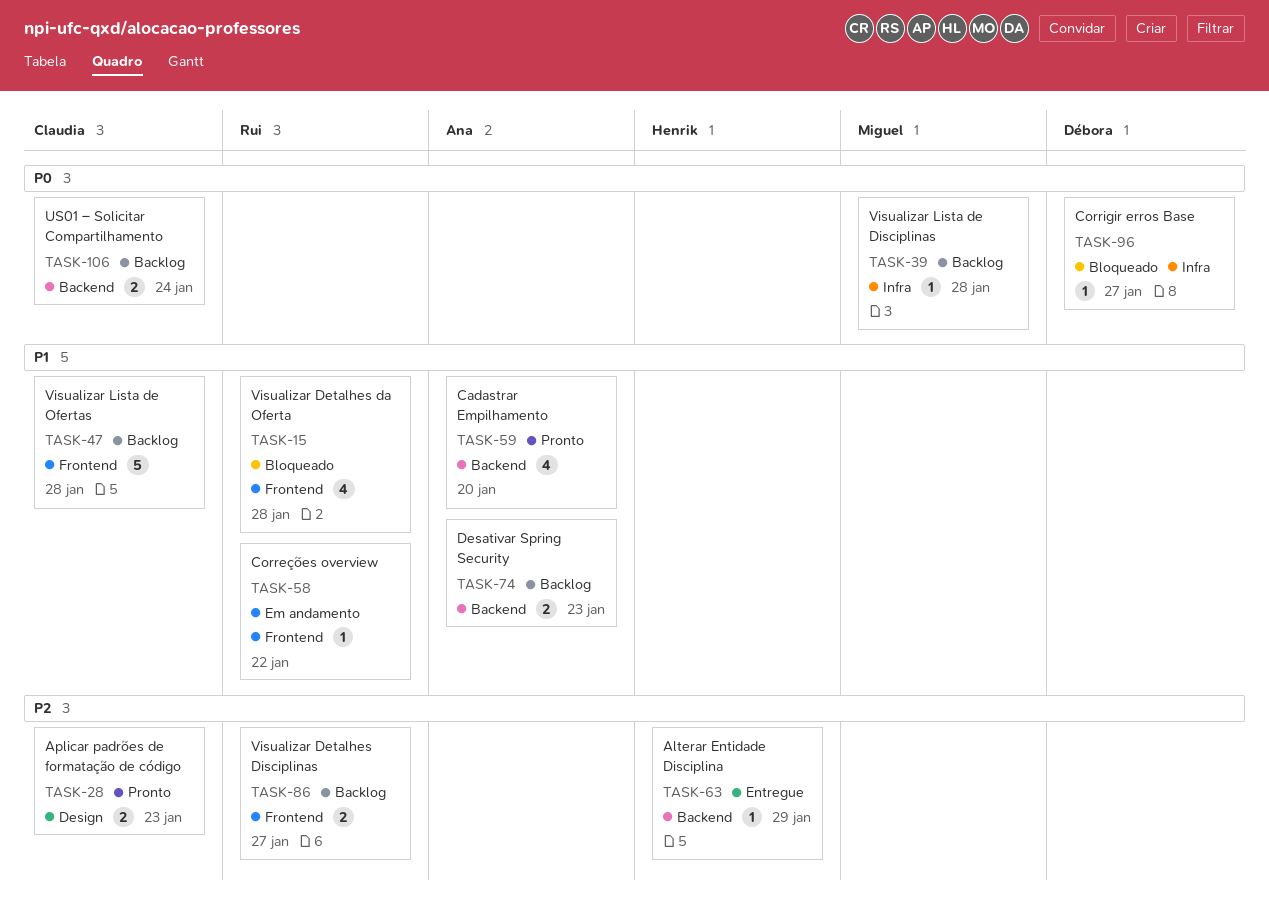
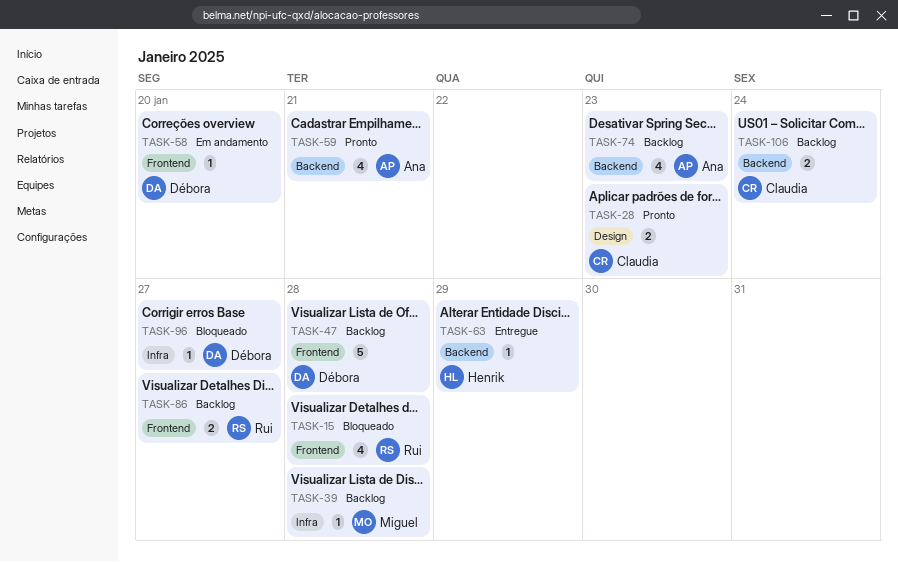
TASK-47, owner: Claudia -> Débora
TASK-58, owner: Rui -> Débora
TASK-58, due: Jan 22 -> Jan 20
TASK-59, due: Jan 20 -> Jan 21
TASK-74, estimate: 2 -> 4

